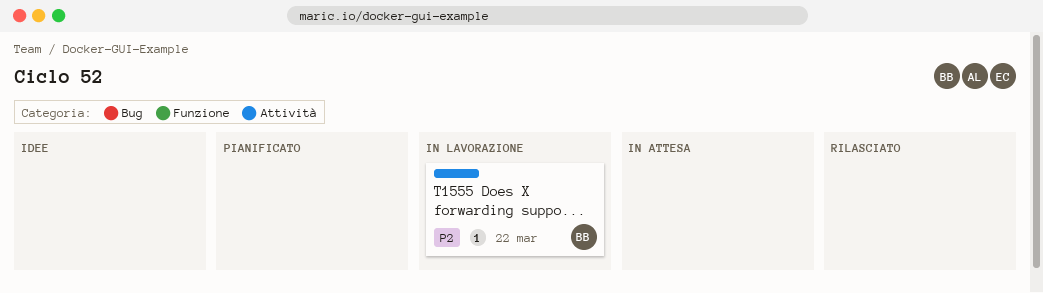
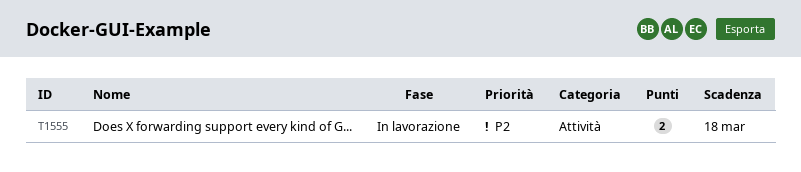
T1555, estimate: 1 -> 2
T1555, due: Mar 22 -> Mar 18

